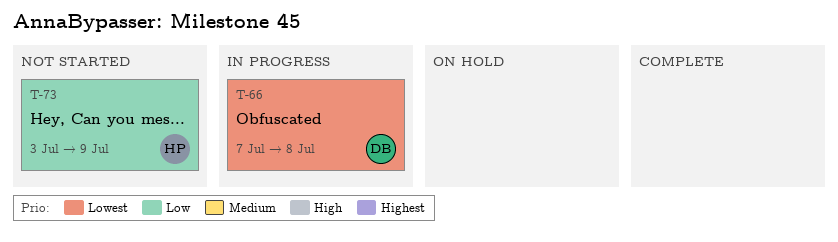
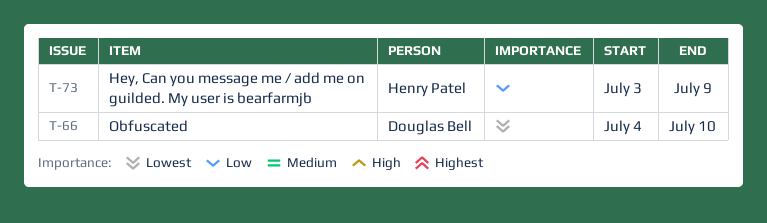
T-66, start: Jul 7 -> Jul 4
T-66, due: Jul 8 -> Jul 10

